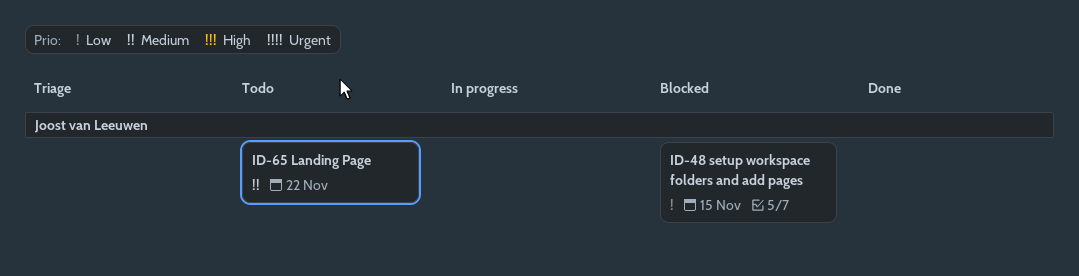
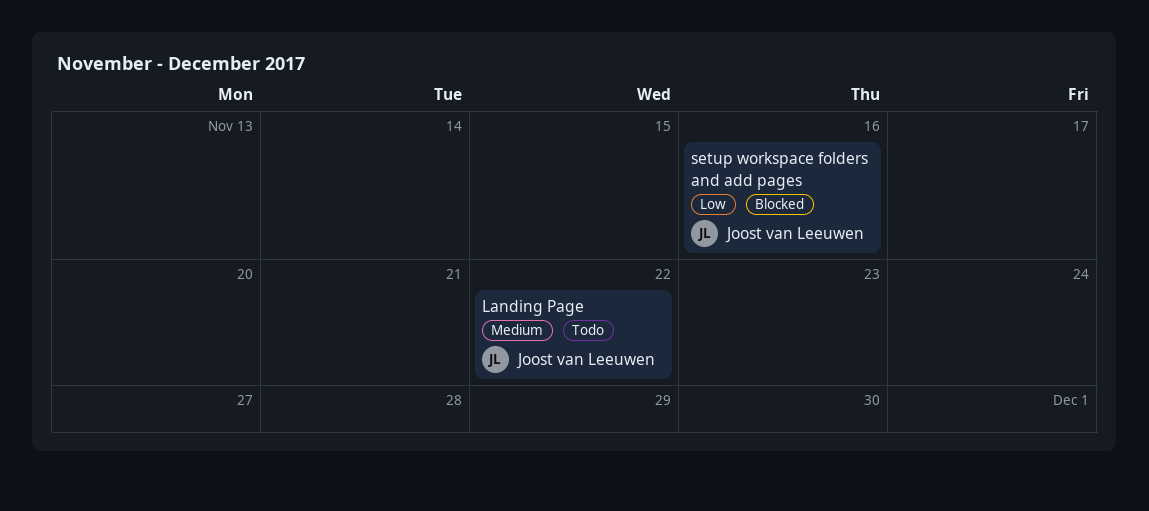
setup workspace folders and add pages, due: Nov 15 -> Nov 16

